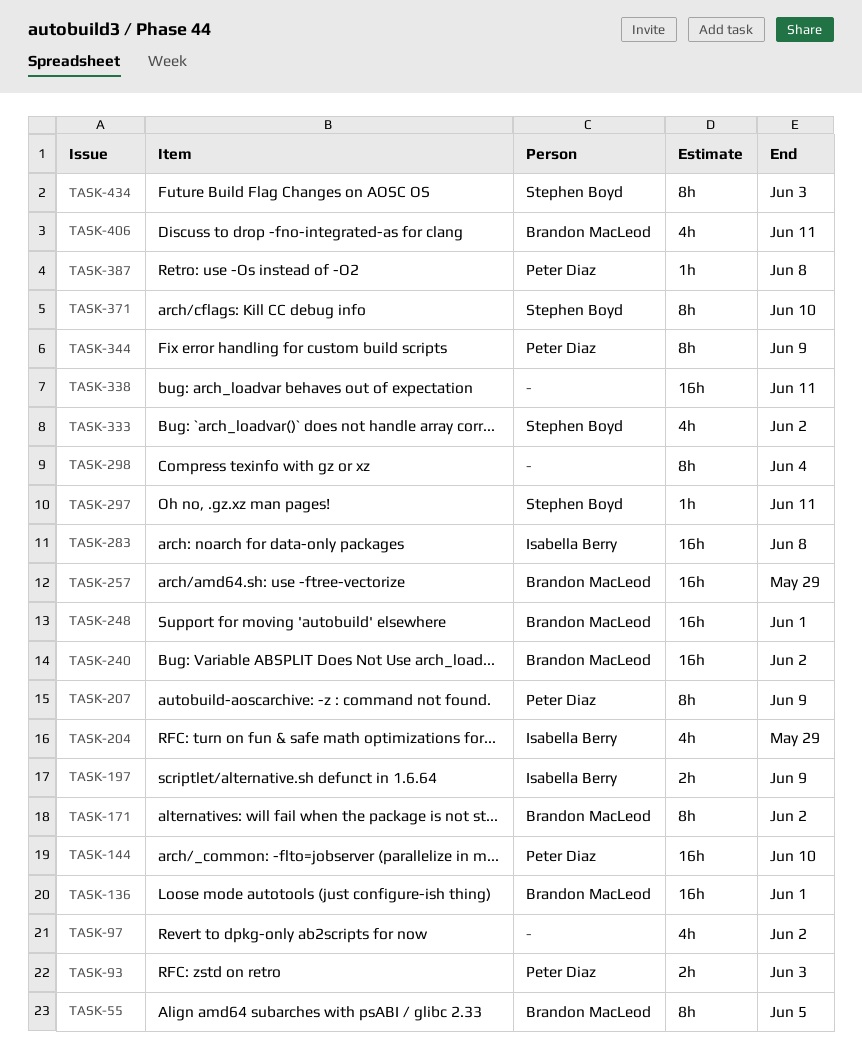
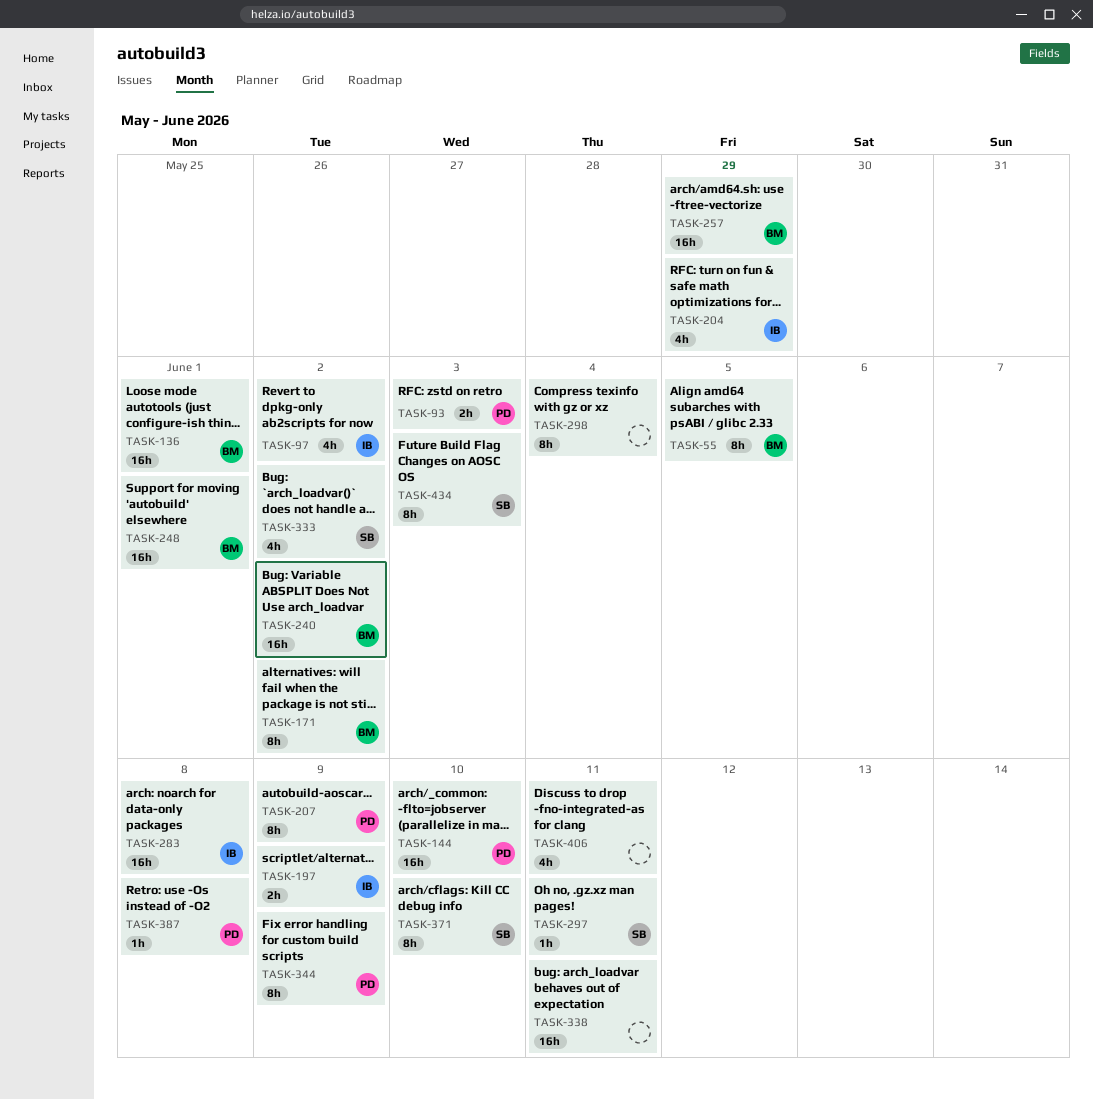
TASK-97, owner: none -> Isabella Berry
TASK-406, owner: Brandon MacLeod -> none

